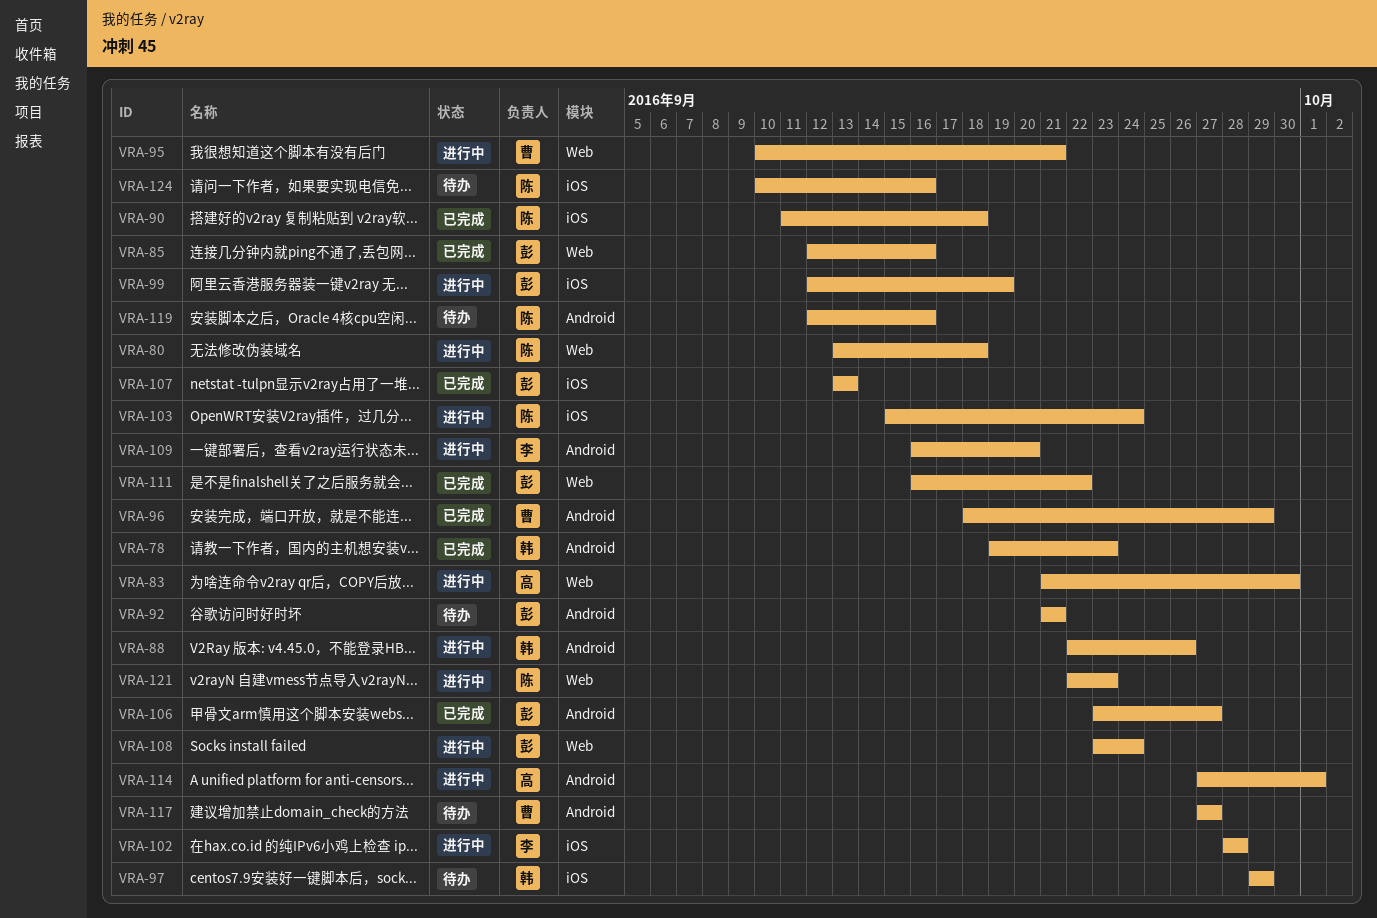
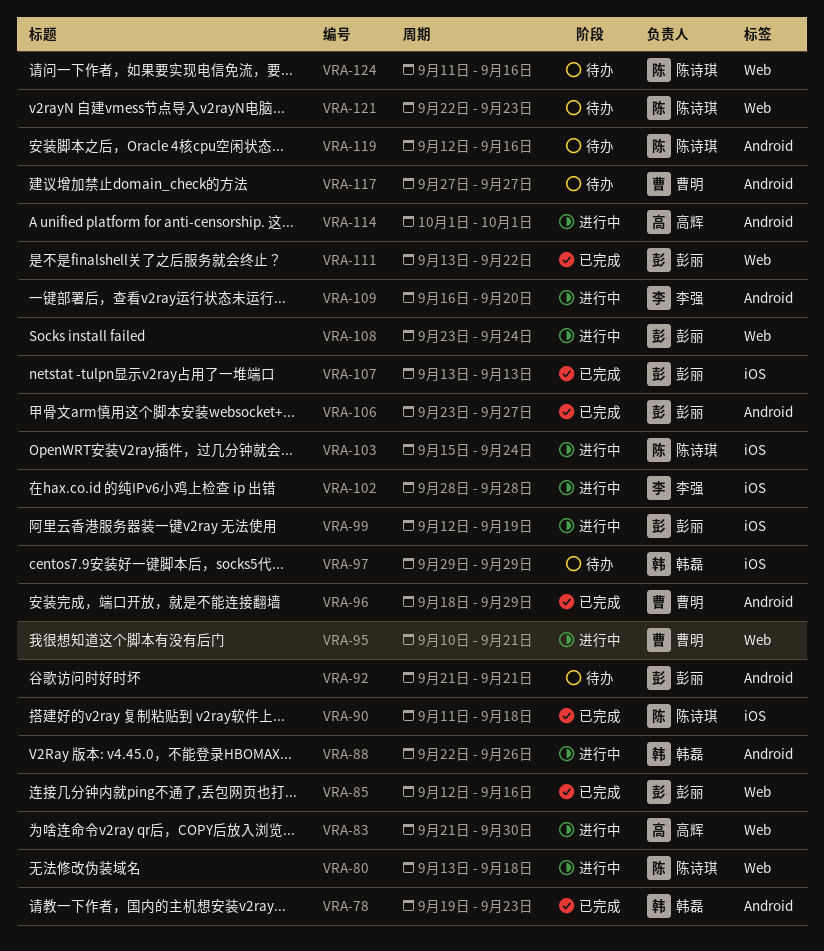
VRA-111, start: Sep 16 -> Sep 13
VRA-114, start: Sep 27 -> Oct 1
VRA-121, status: 进行中 -> 待办
VRA-124, label: iOS -> Web
VRA-124, start: Sep 10 -> Sep 11

